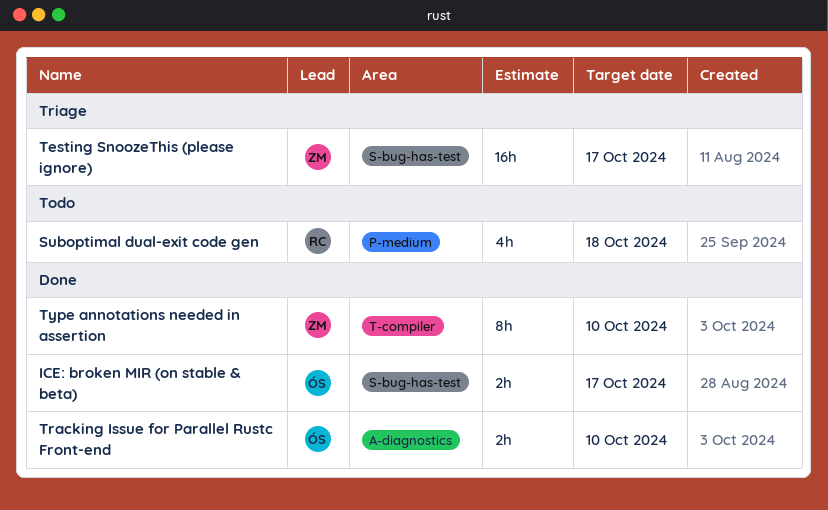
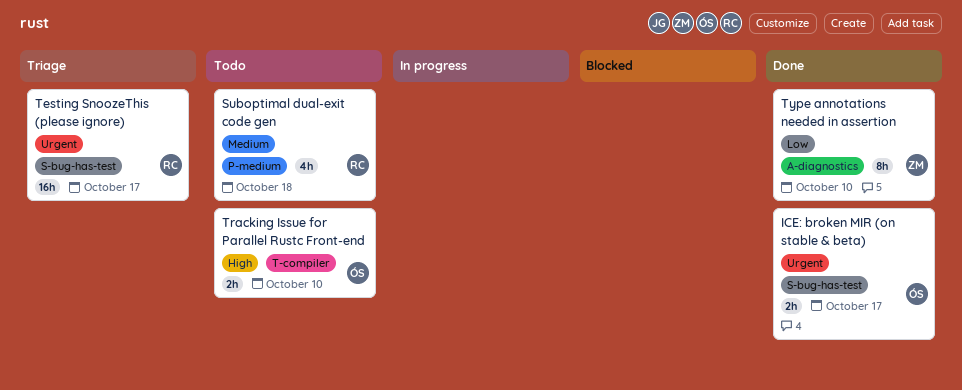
Testing SnoozeThis (please ignore), owner: ZM -> RC
Tracking Issue for Parallel Rustc Front-end, status: Done -> Todo
Tracking Issue for Parallel Rustc Front-end, label: A-diagnostics -> T-compiler
Type annotations needed in assertion, label: T-compiler -> A-diagnostics

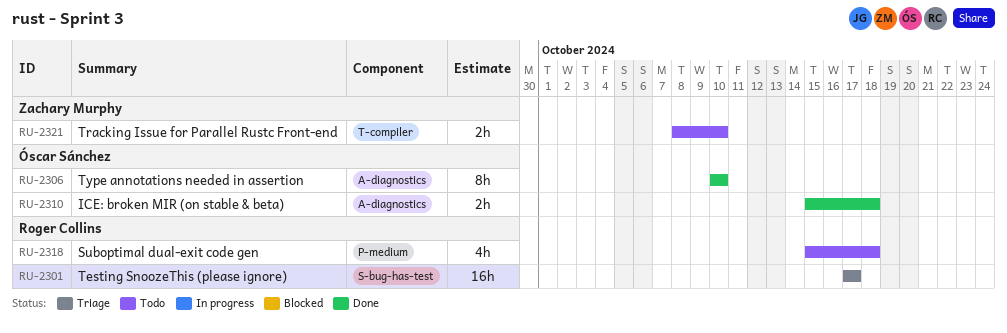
ICE: broken MIR (on stable & beta), label: S-bug-has-test -> A-diagnostics
ICE: broken MIR (on stable & beta), due: Oct 17 -> Oct 18
Tracking Issue for Parallel Rustc Front-end, owner: Óscar Sánchez -> Zachary Murphy
Type annotations needed in assertion, owner: Zachary Murphy -> Óscar Sánchez

